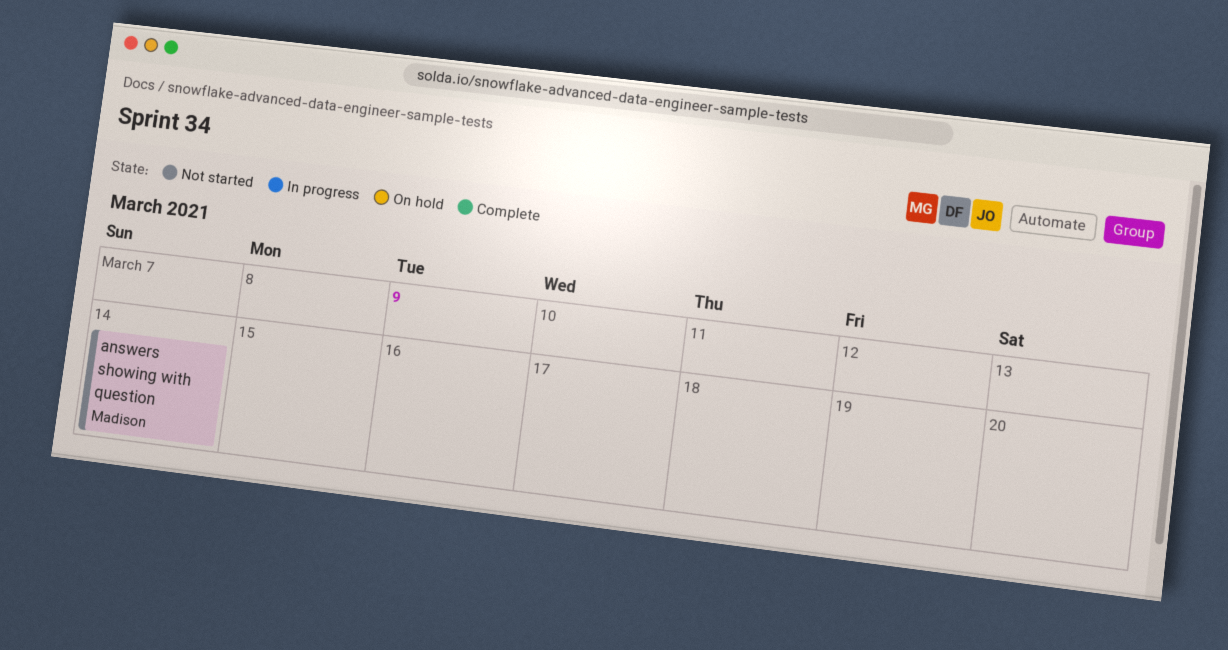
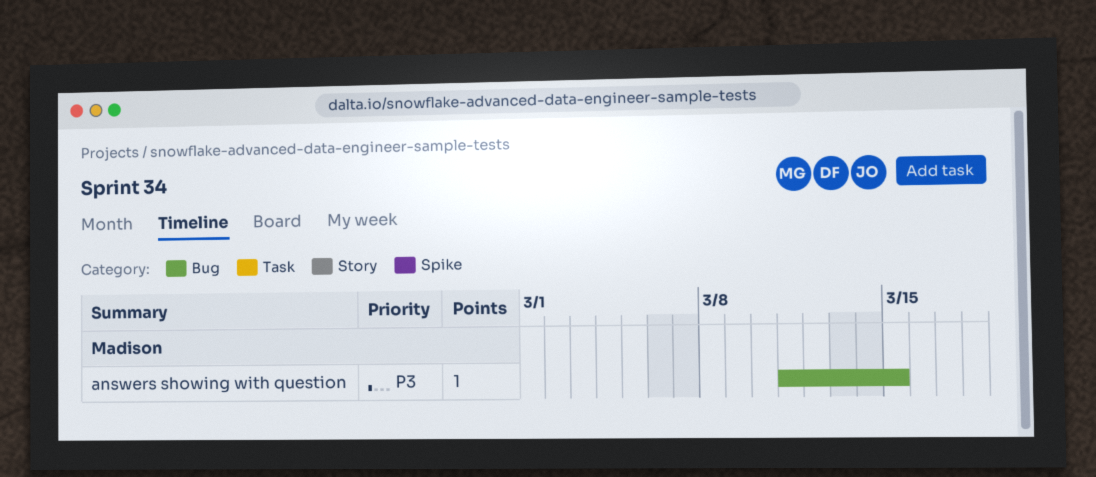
answers showing with question, due: Mar 14 -> Mar 15

